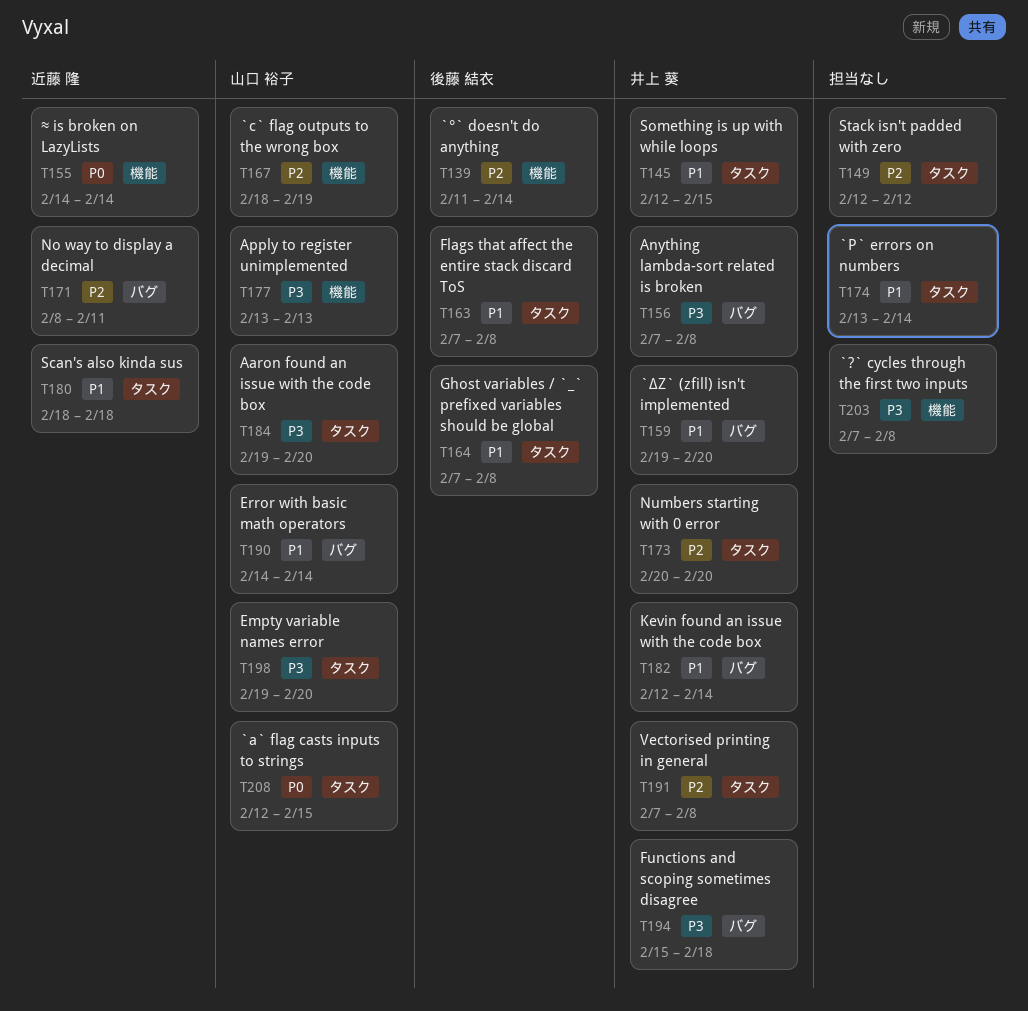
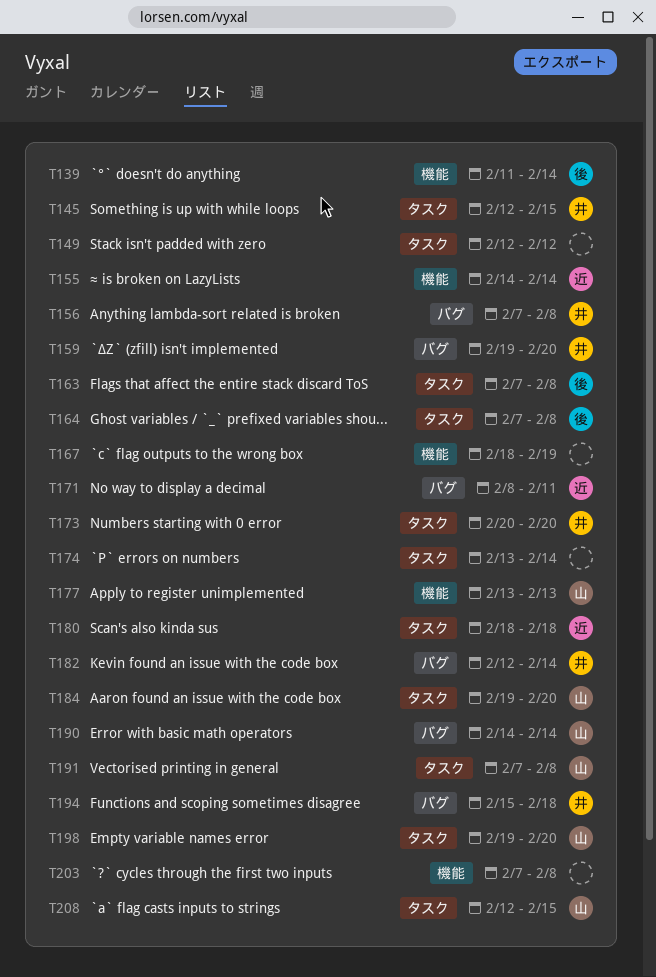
T167, owner: 山口 裕子 -> none
T191, owner: 井上 葵 -> 山口 裕子

